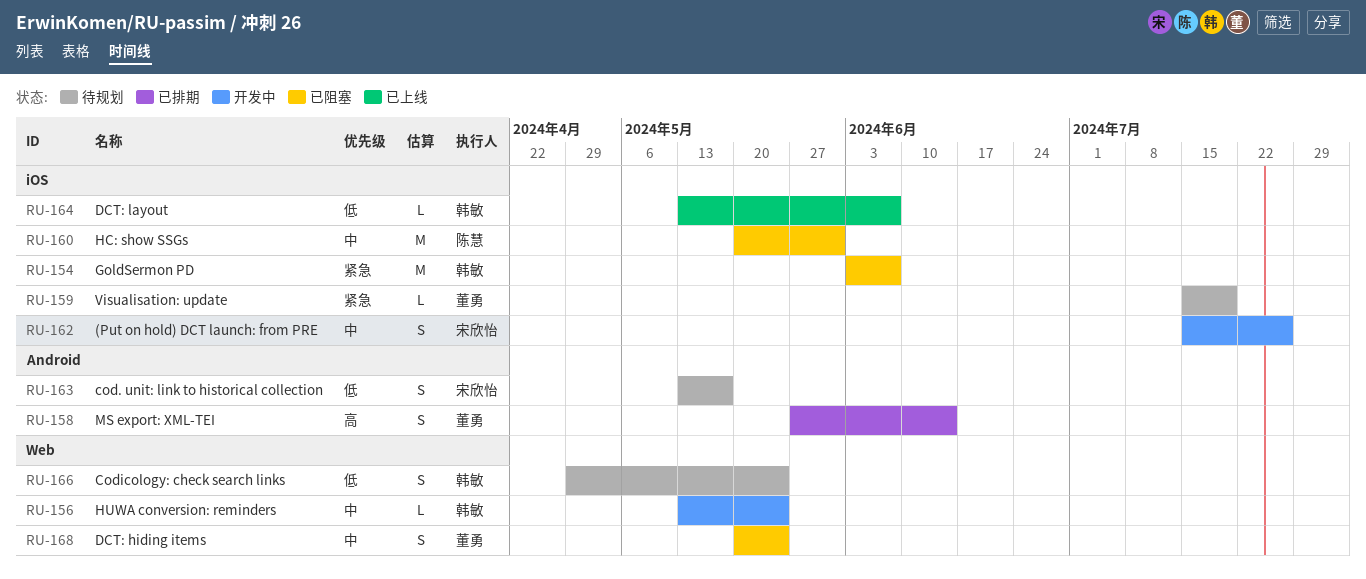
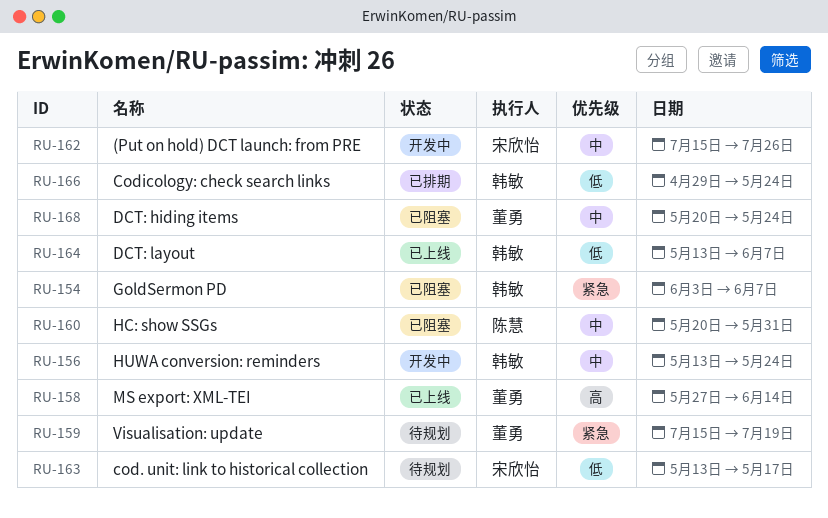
RU-158, status: 已排期 -> 已上线
RU-166, status: 待规划 -> 已排期

